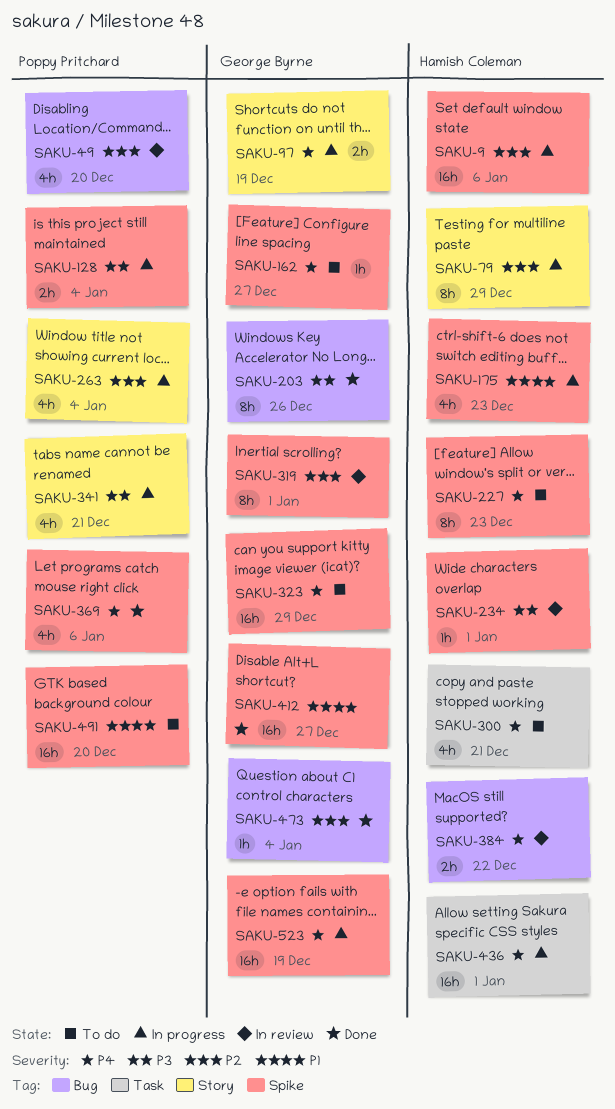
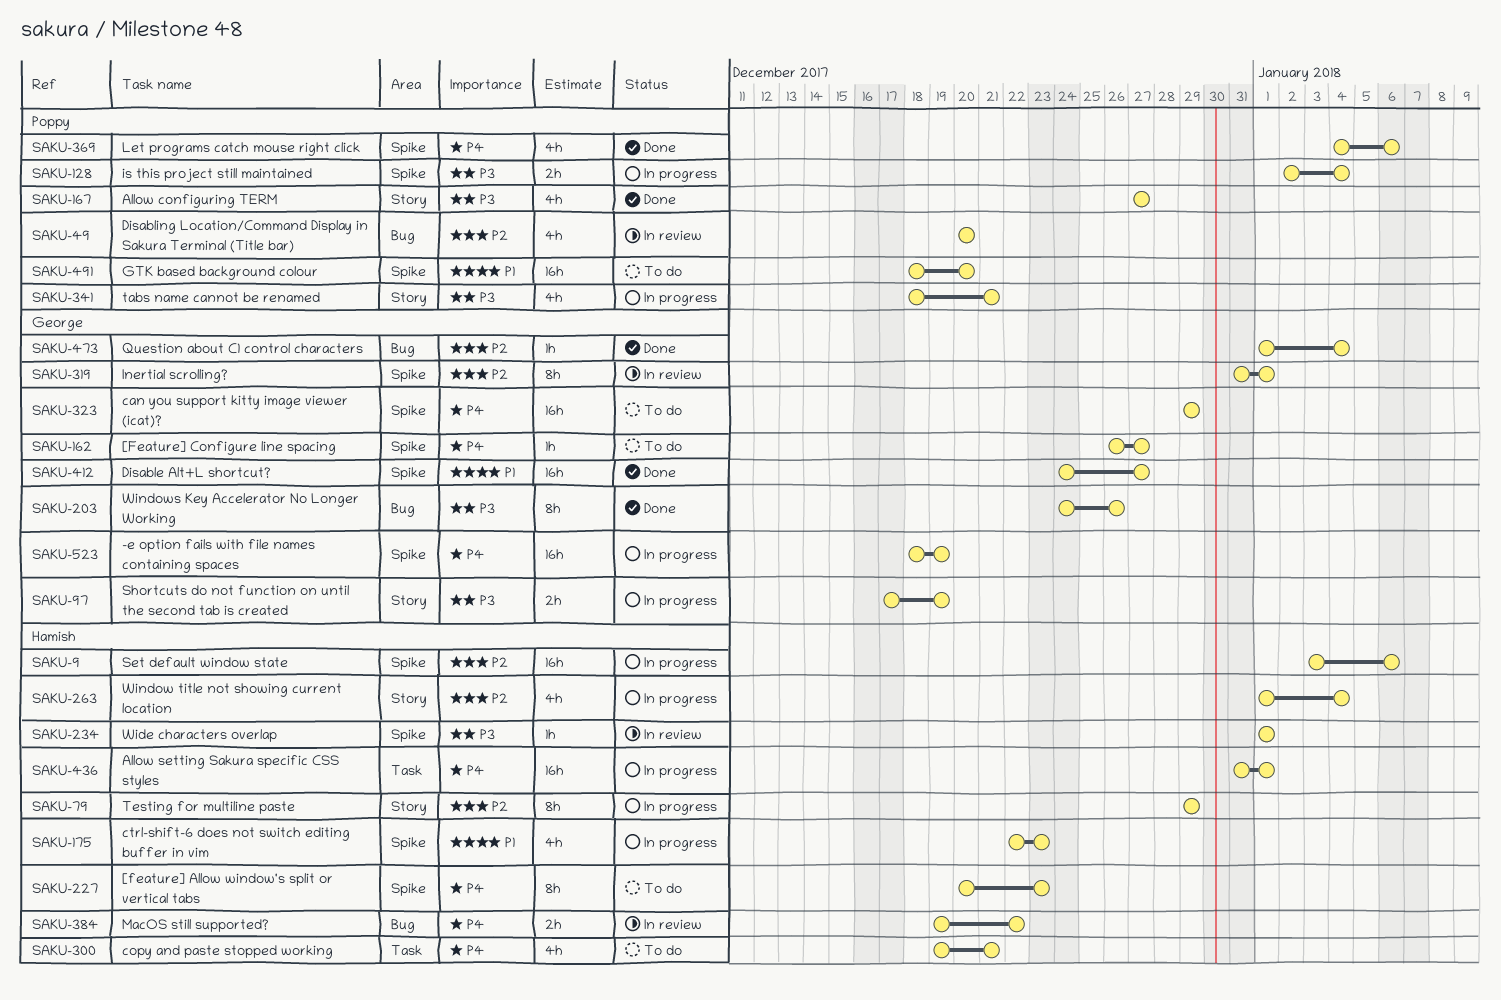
SAKU-97, priority: P4 -> P3
SAKU-167: none -> present
SAKU-263, owner: Poppy Pritchard -> Hamish Coleman

